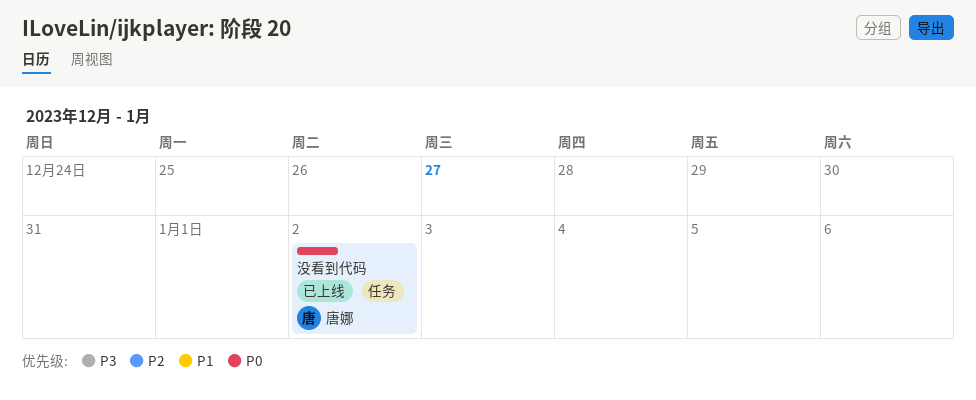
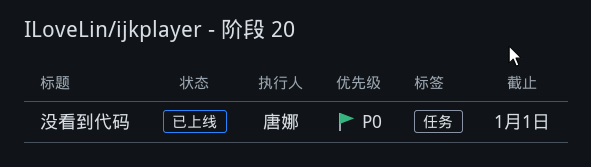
没看到代码, due: Jan 2 -> Jan 1

